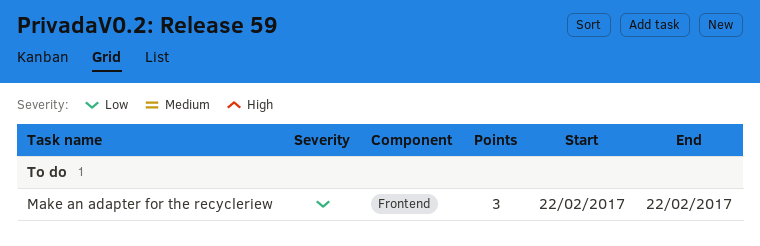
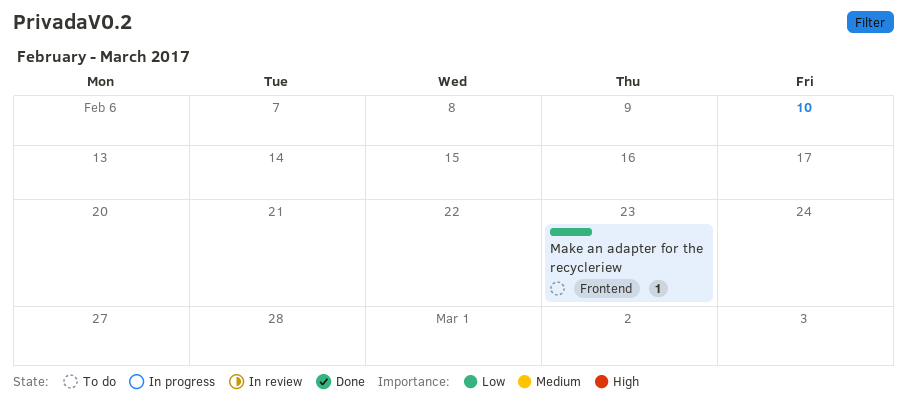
Make an adapter for the recycleriew, estimate: 3 -> 1
Make an adapter for the recycleriew, due: Feb 22 -> Feb 23

